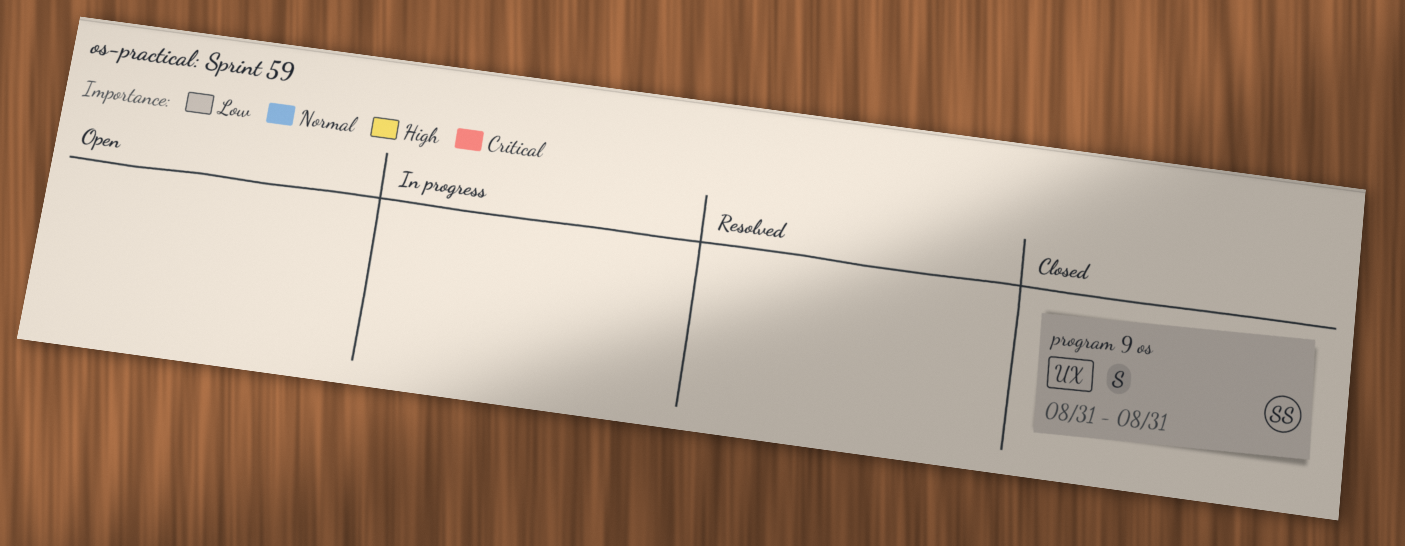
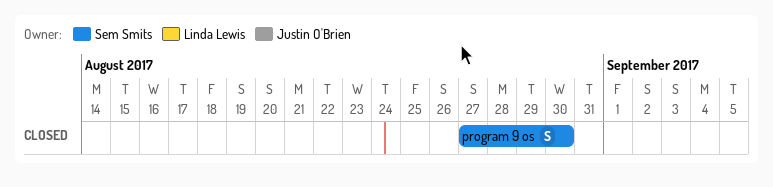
program 9 os, start: Aug 31 -> Aug 27
program 9 os, due: Aug 31 -> Aug 30

